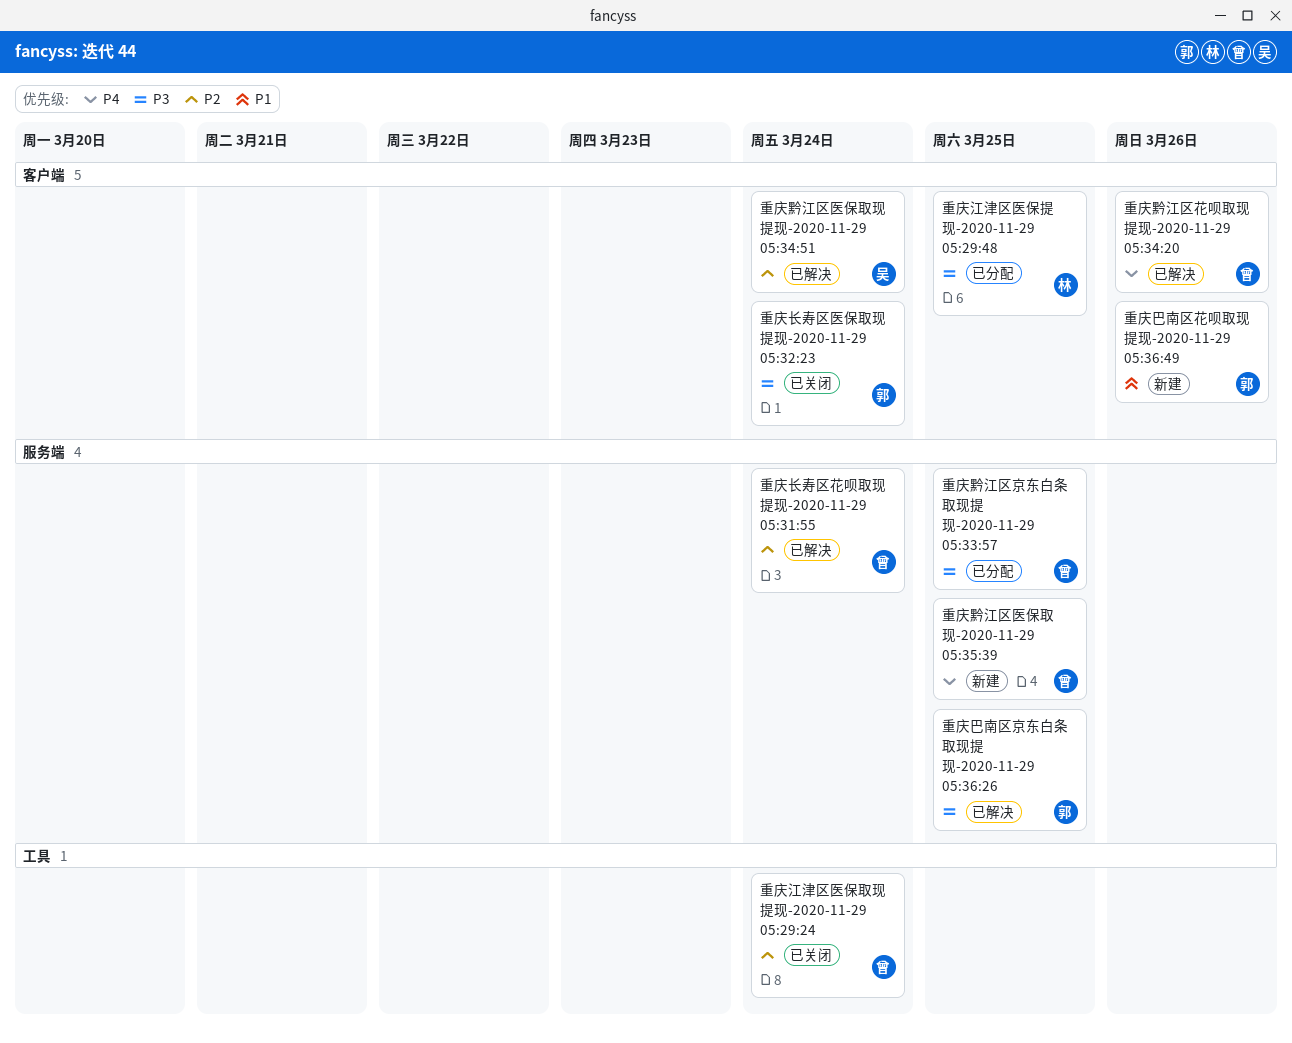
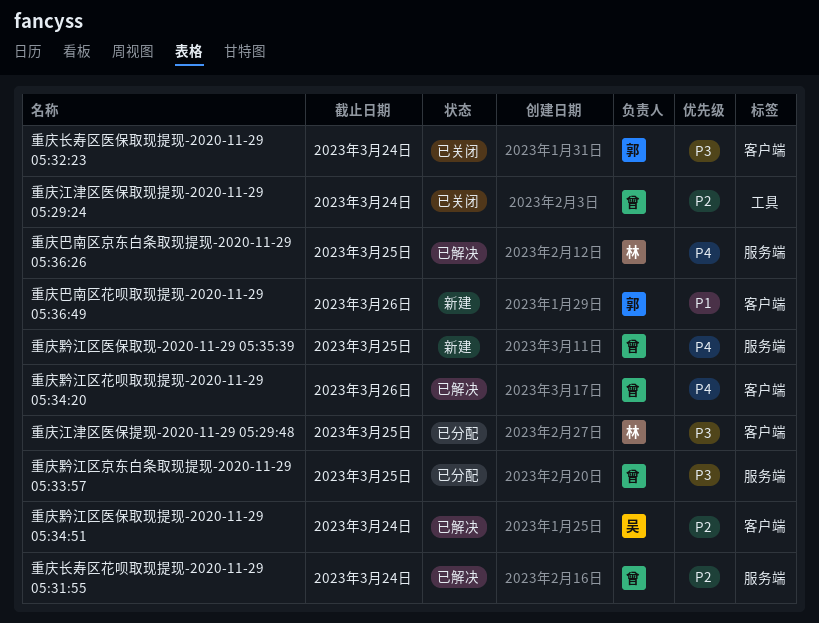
重庆巴南区京东白条取现提现-2020-11-29 05:36:26, owner: 郭 -> 林
重庆巴南区京东白条取现提现-2020-11-29 05:36:26, priority: P3 -> P4

